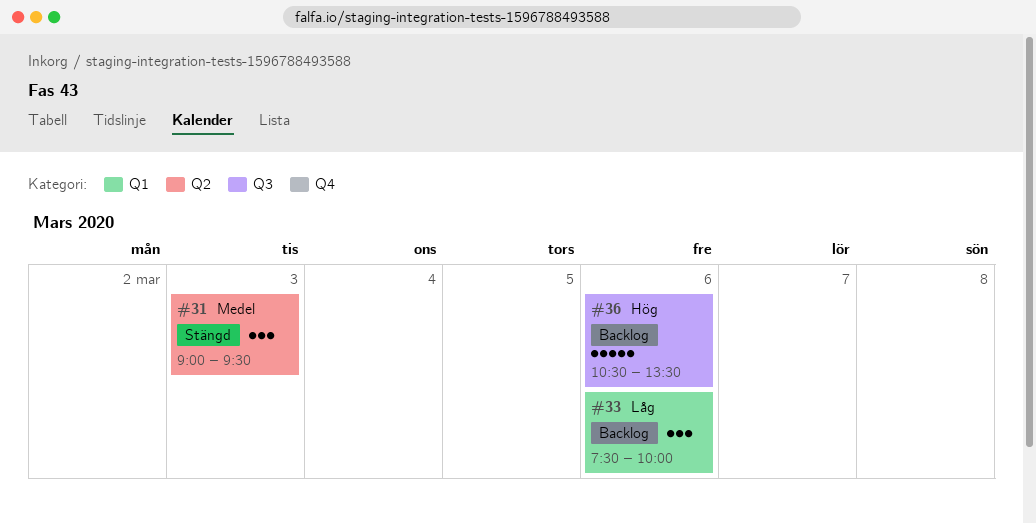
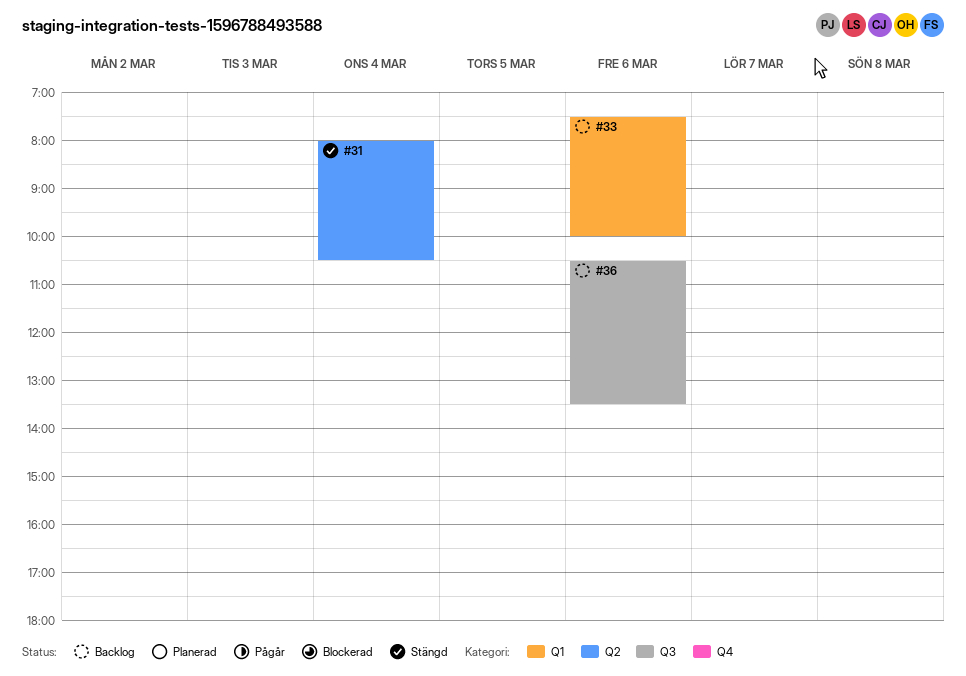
#31, day: Mar 3 -> Mar 4
#31, begins: 09:00 -> 08:00
#31, ends: 09:30 -> 10:30

